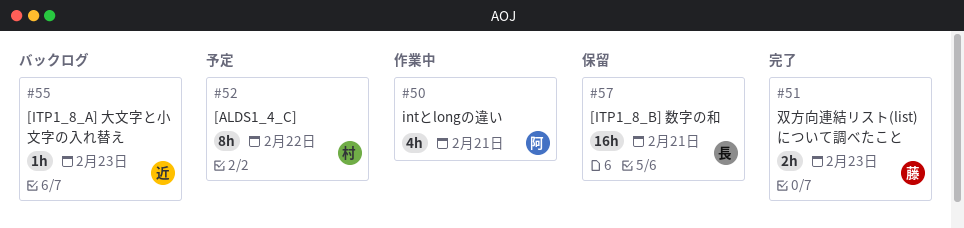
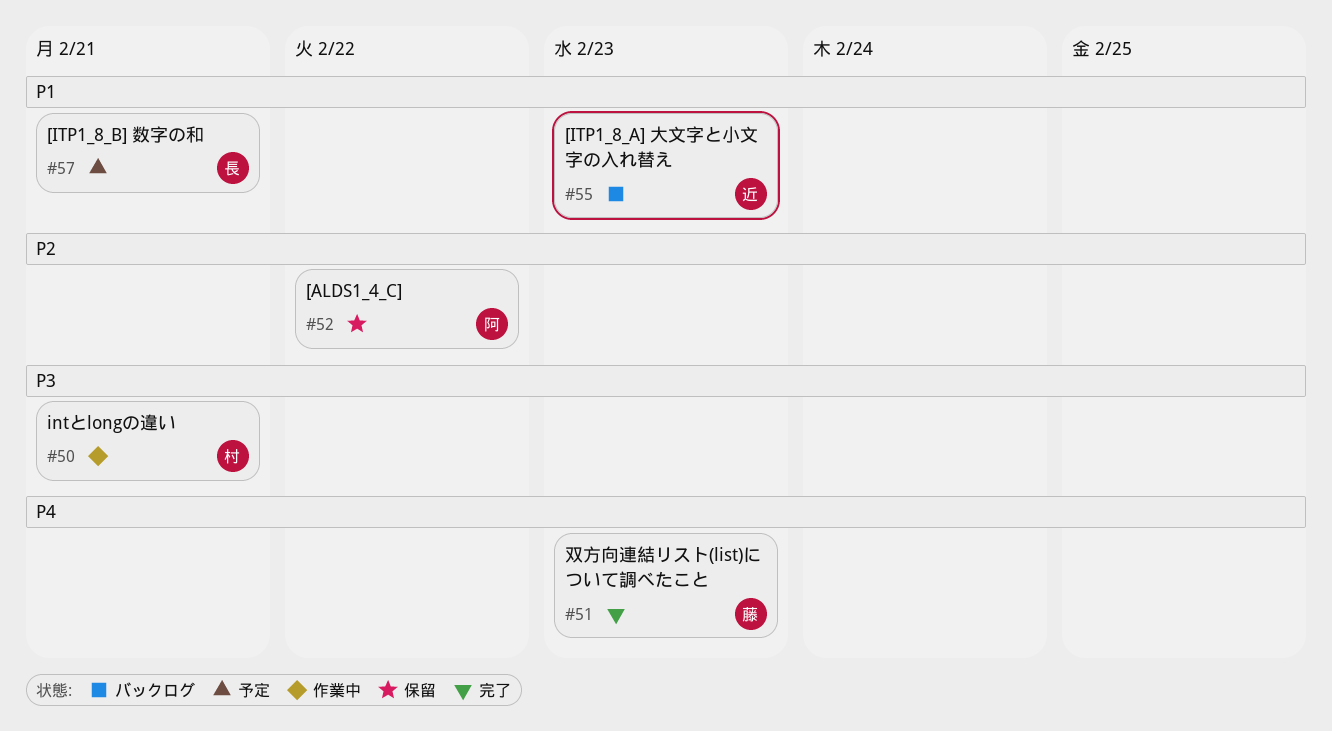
#50, owner: 阿 -> 村
#52, status: 予定 -> 保留
#52, owner: 村 -> 阿
#57, status: 保留 -> 予定

